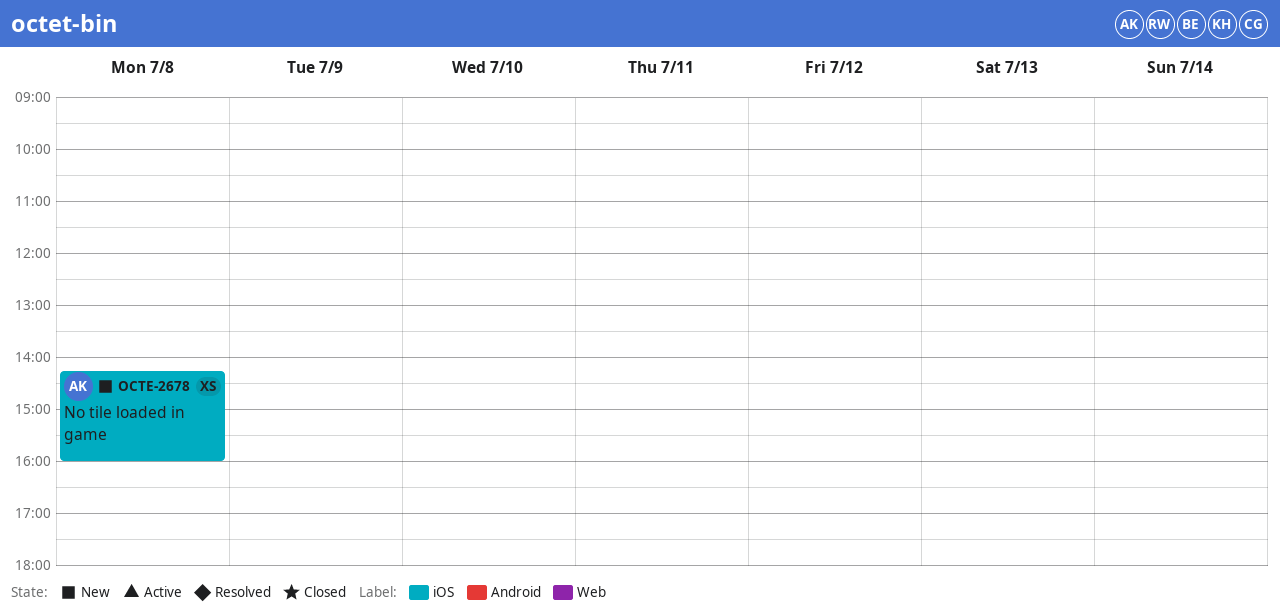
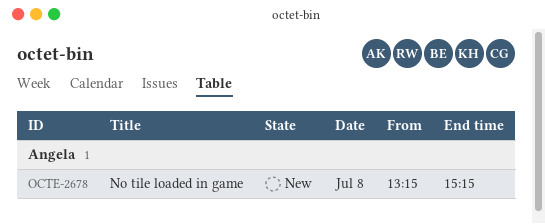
OCTE-2678, begins: 14:15 -> 13:15
OCTE-2678, ends: 16:00 -> 15:15

